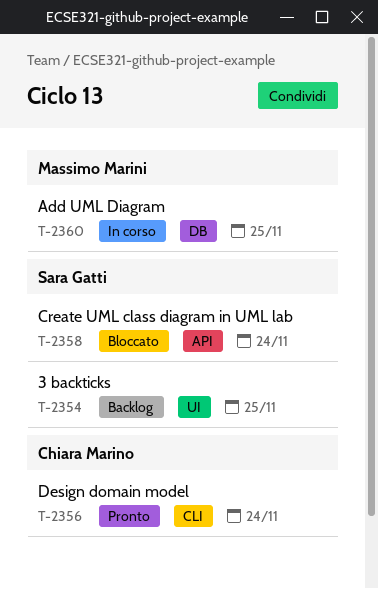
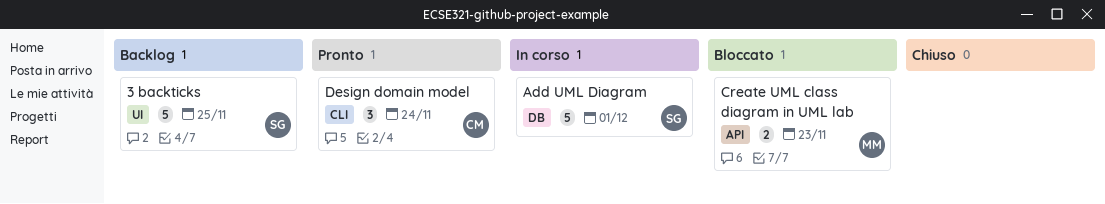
Add UML Diagram, owner: Massimo Marini -> Sara Gatti
Add UML Diagram, due: Nov 25 -> Dec 1
Create UML class diagram in UML lab, owner: Sara Gatti -> Massimo Marini
Create UML class diagram in UML lab, due: Nov 24 -> Nov 23

